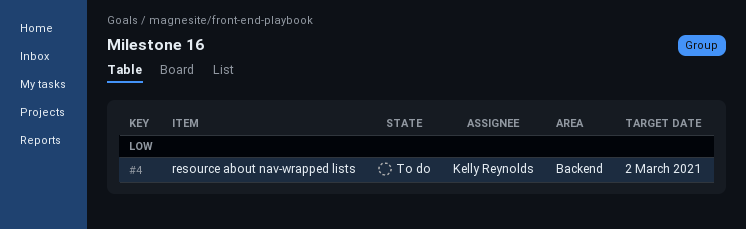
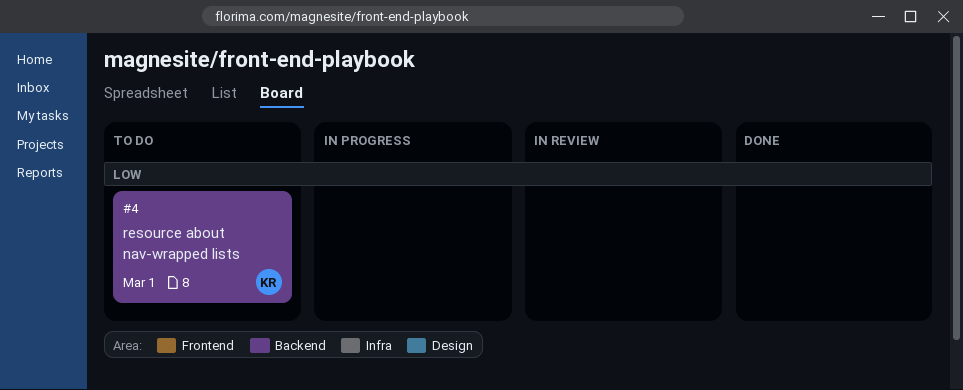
#4, due: Mar 2 -> Mar 1

